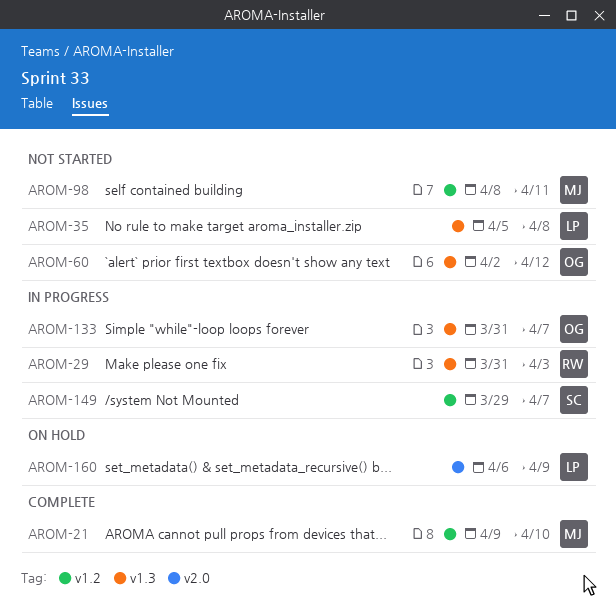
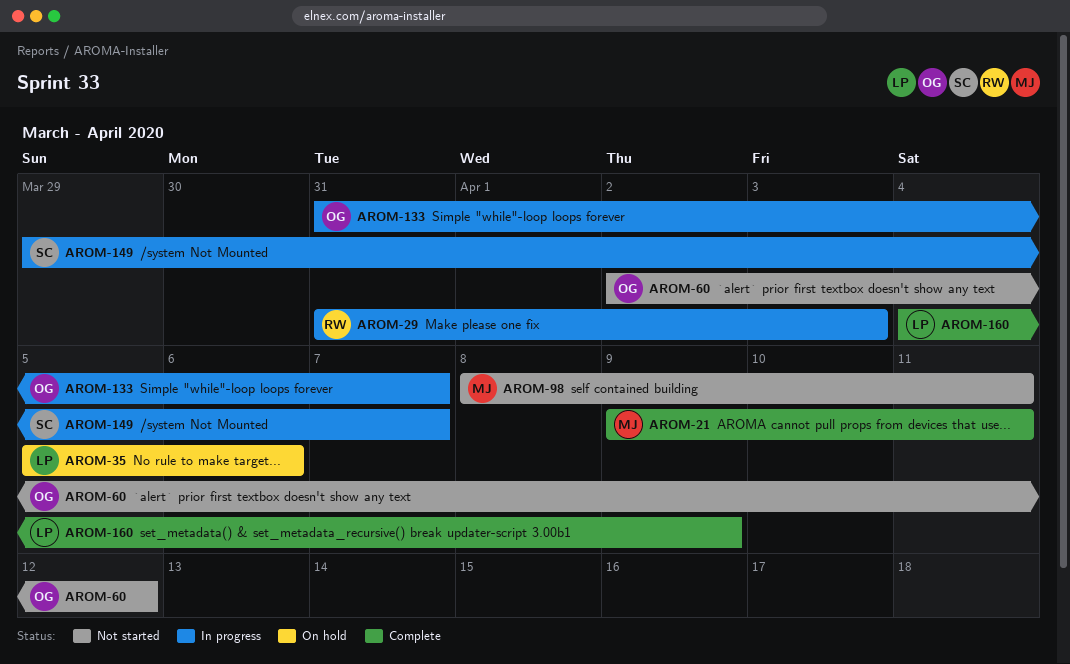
AROM-21, due: Apr 10 -> Apr 11
AROM-35, status: Not started -> On hold
AROM-35, due: Apr 8 -> Apr 6
AROM-160, status: On hold -> Complete
AROM-160, start: Apr 6 -> Apr 4

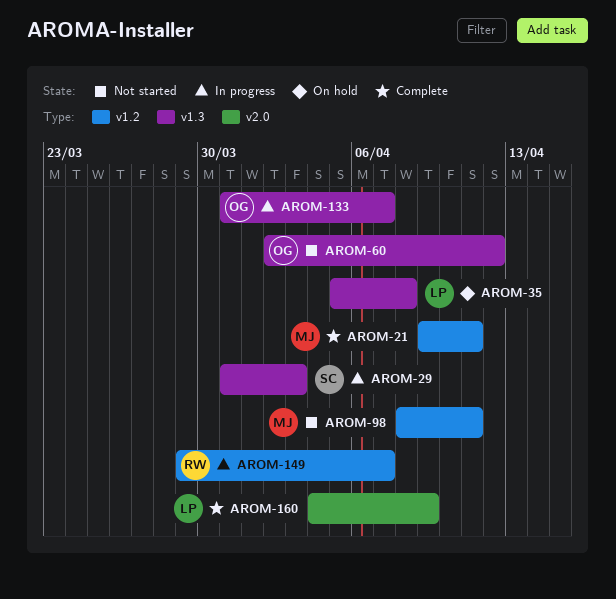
AROM-29, owner: RW -> SC
AROM-35, due: Apr 6 -> Apr 8
AROM-149, owner: SC -> RW

